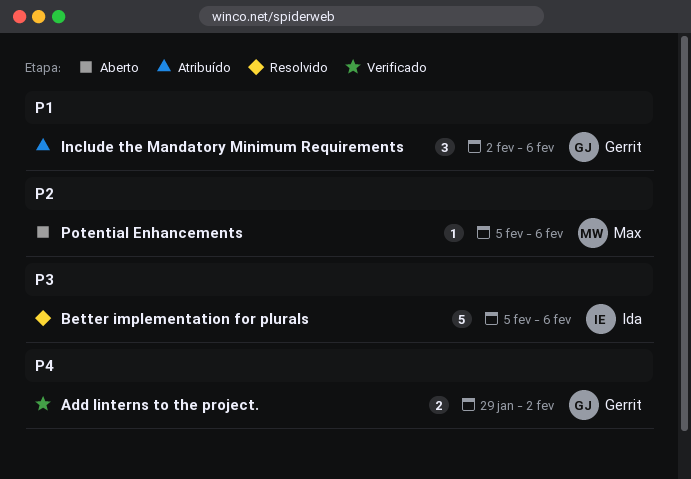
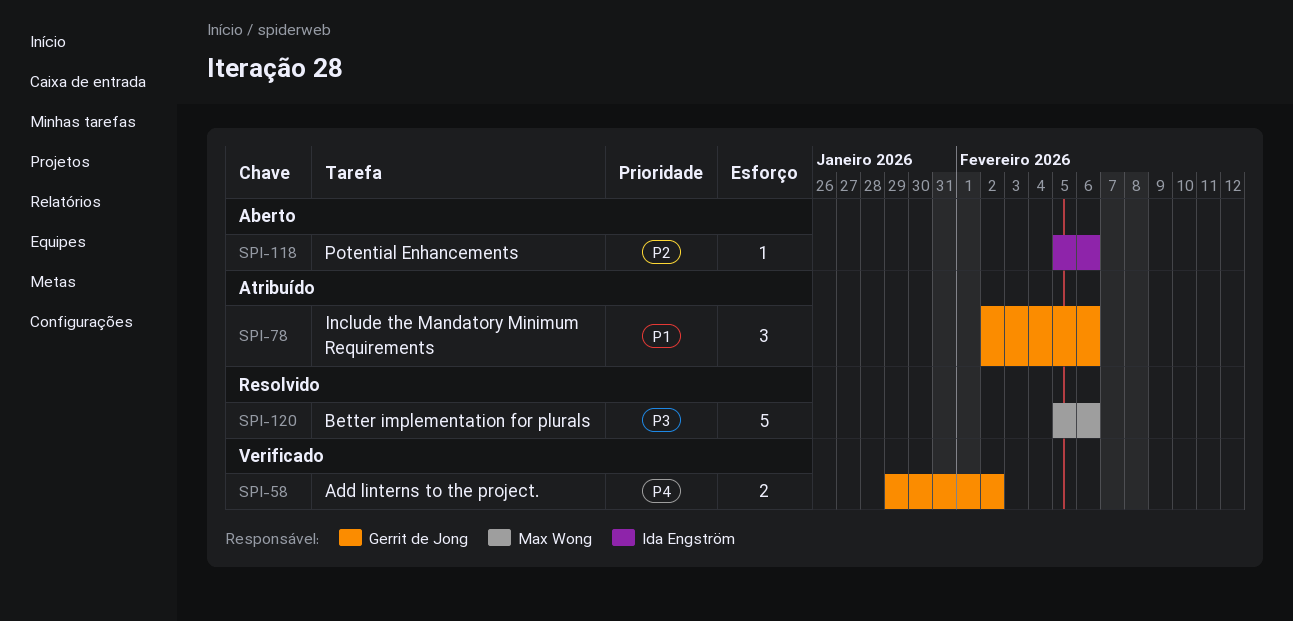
Better implementation for plurals, owner: Ida Engström -> Max Wong
Potential Enhancements, owner: Max Wong -> Ida Engström

